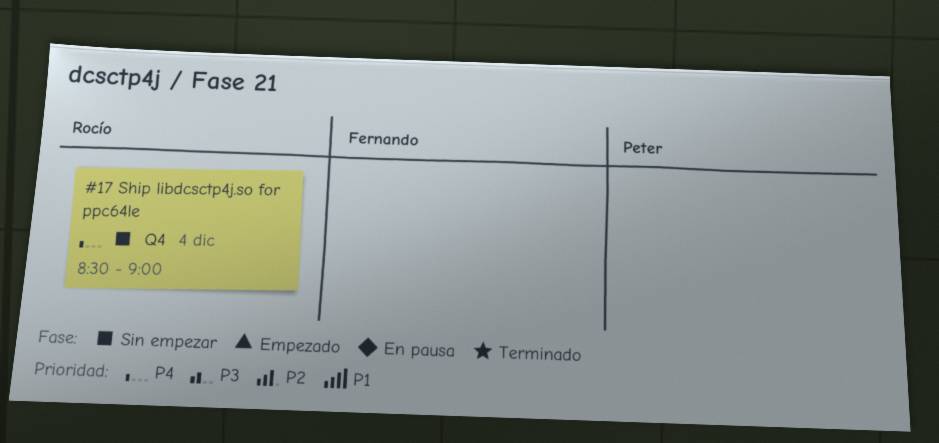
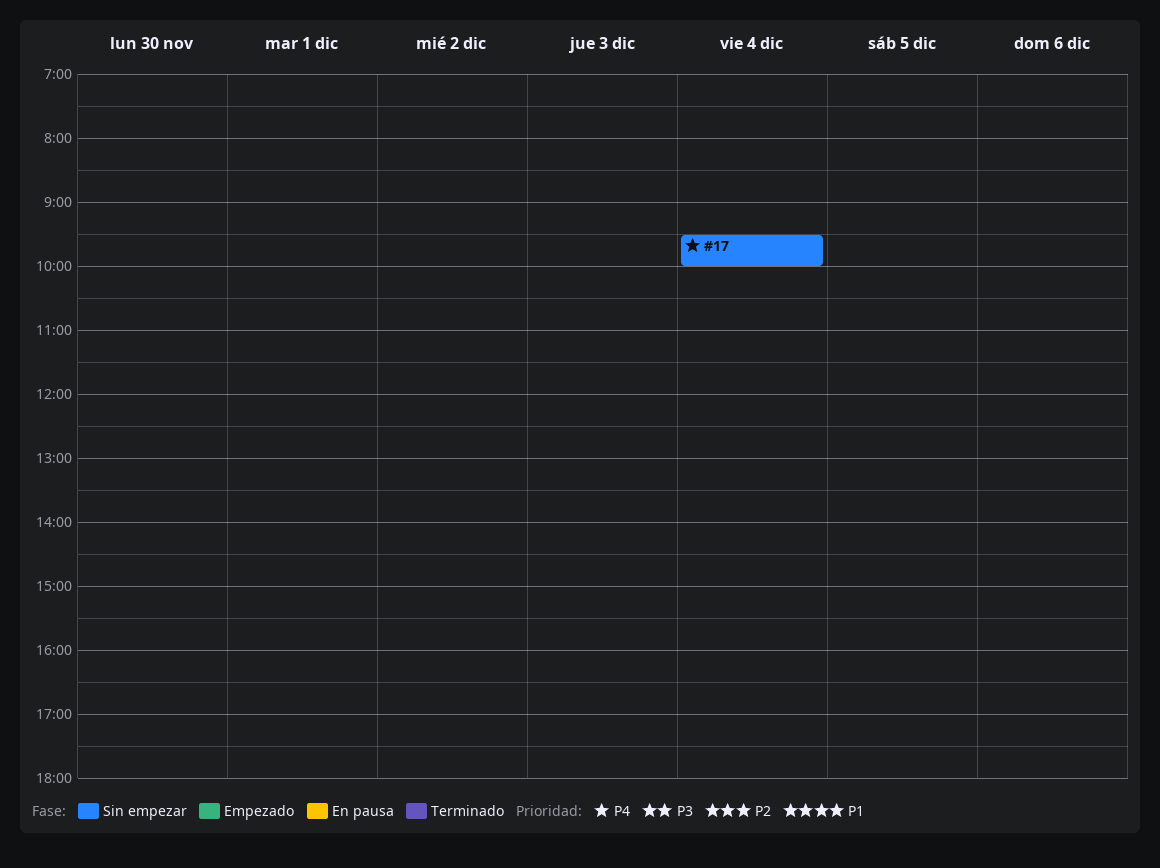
#17, begins: 08:30 -> 09:30
#17, ends: 09:00 -> 10:00

